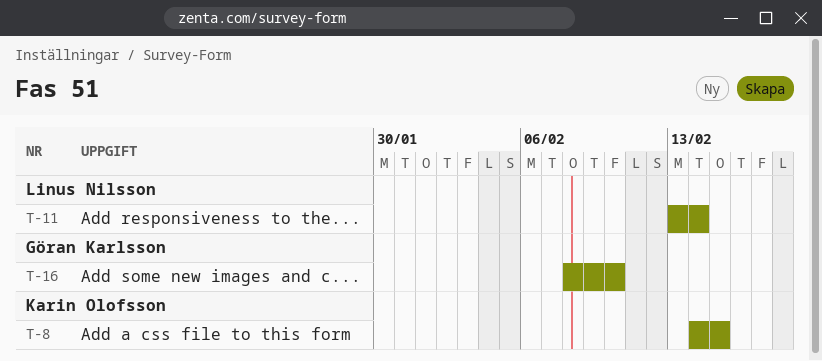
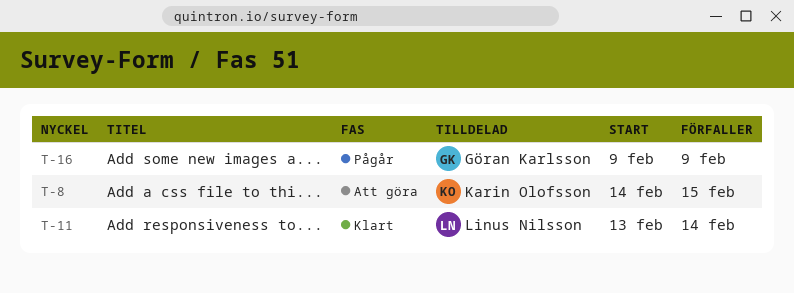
T-16, start: Feb 8 -> Feb 9
T-16, due: Feb 10 -> Feb 9

